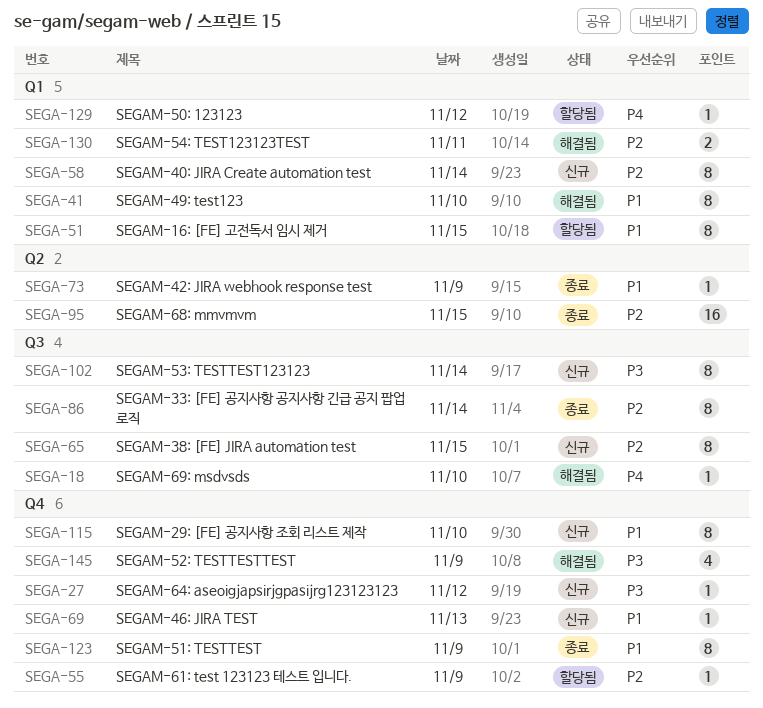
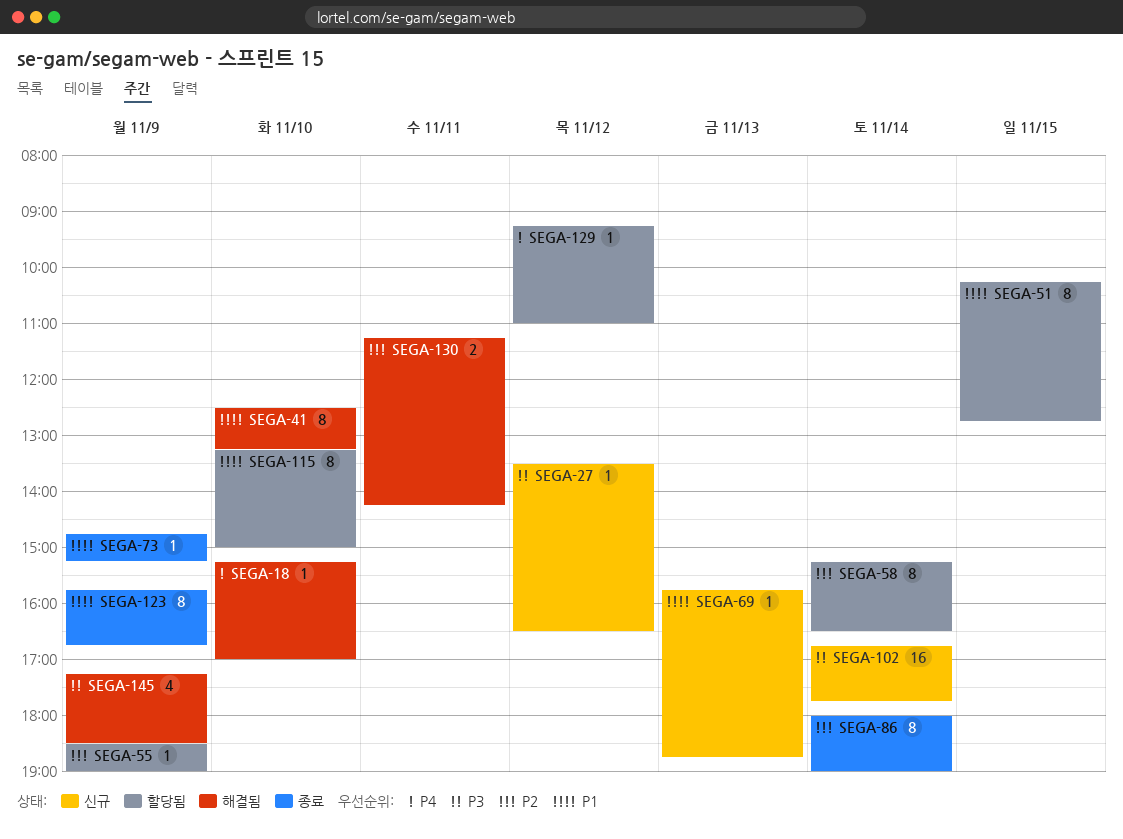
SEGA-58, status: 신규 -> 할당됨
SEGA-65: present -> none
SEGA-95: present -> none
SEGA-102, estimate: 8 -> 16
SEGA-115, status: 신규 -> 할당됨

